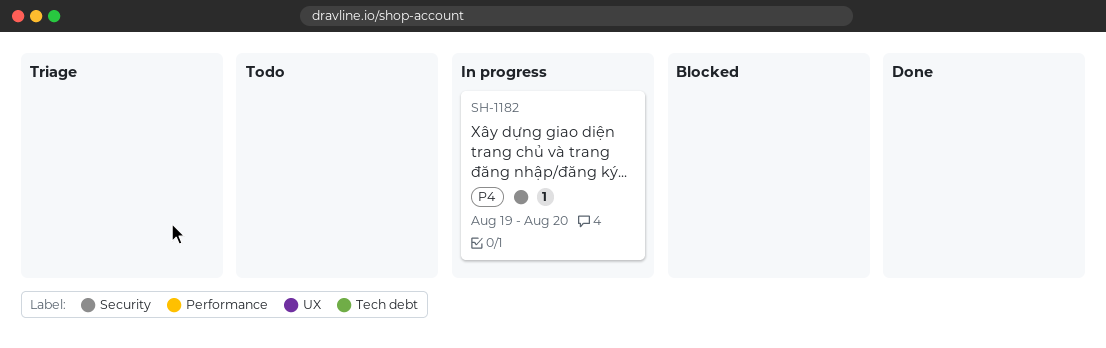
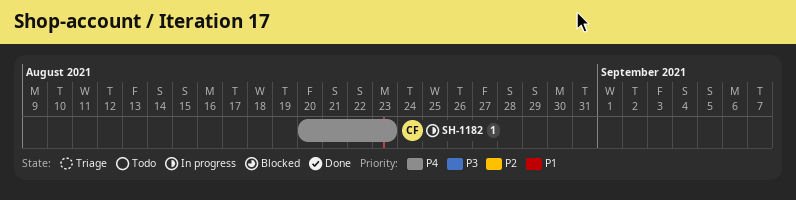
SH-1182, start: Aug 19 -> Aug 20
SH-1182, due: Aug 20 -> Aug 23

